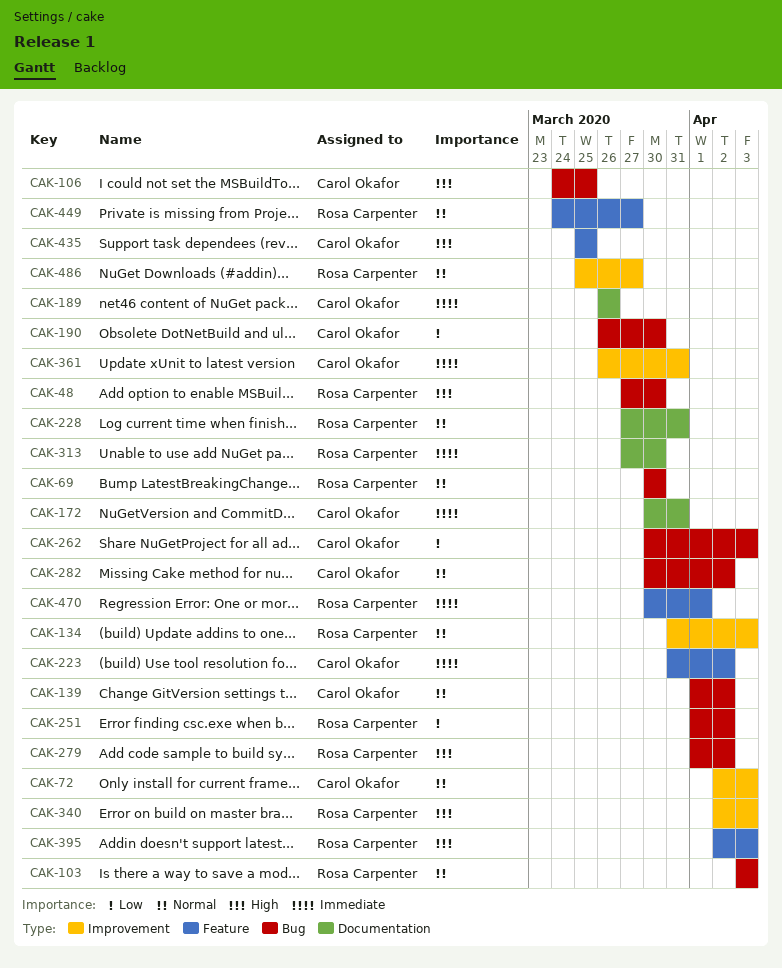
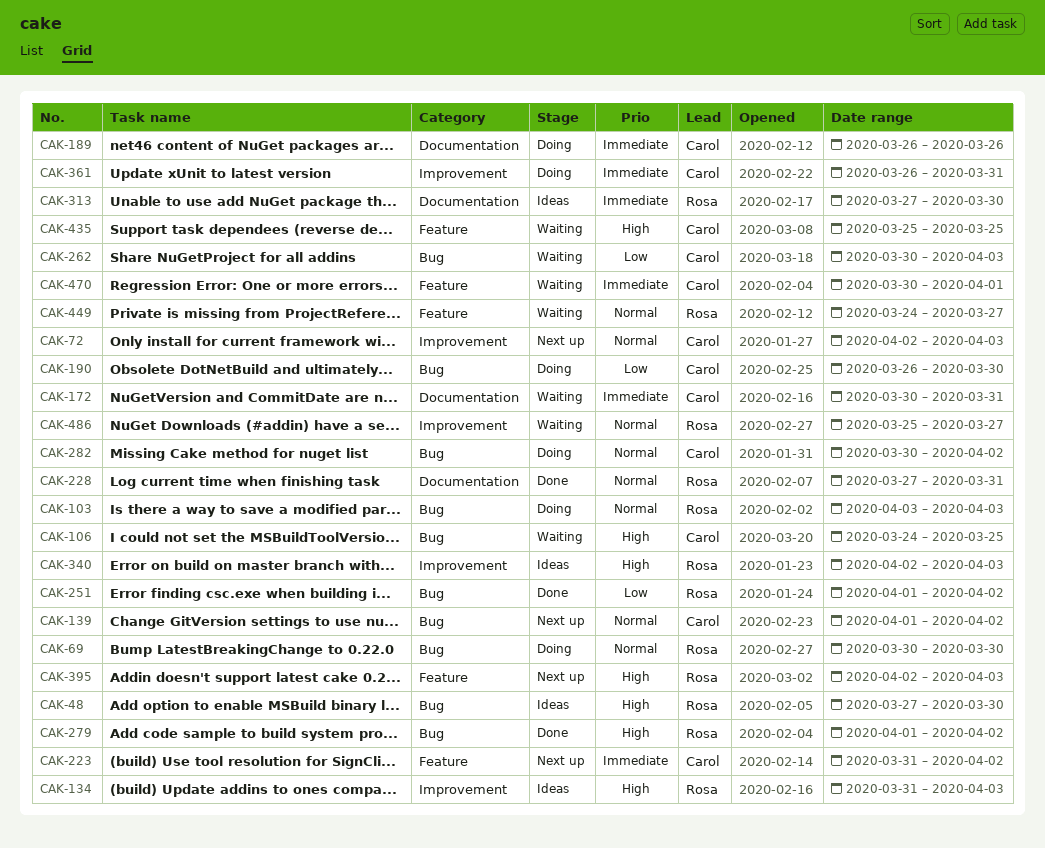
CAK-134, priority: Normal -> High
CAK-470, owner: Rosa Carpenter -> Carol Okafor

